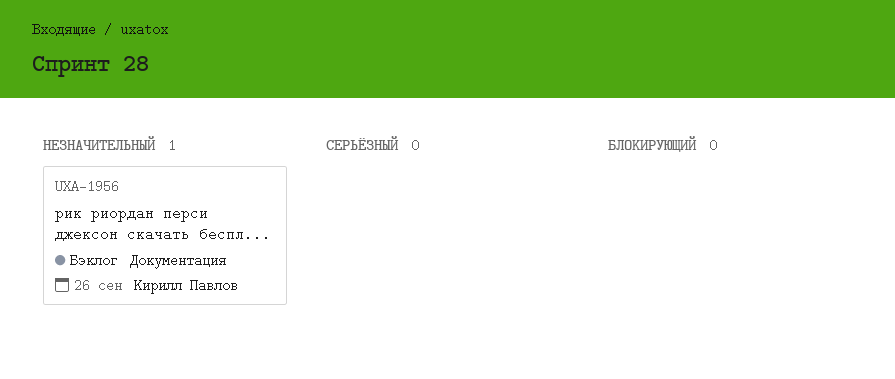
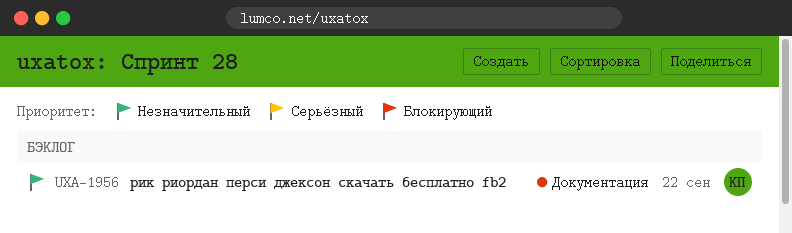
UXA-1956, due: Sep 26 -> Sep 22

